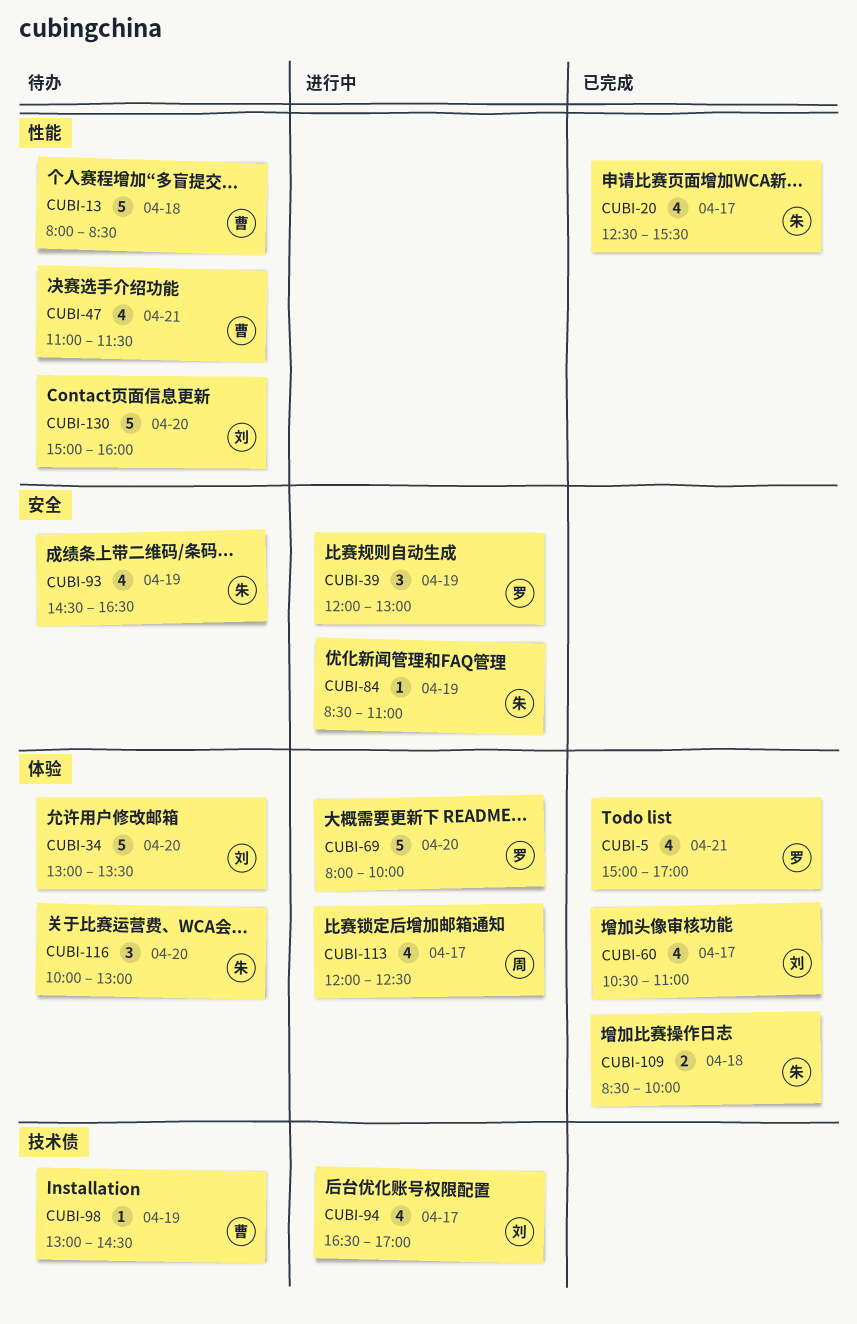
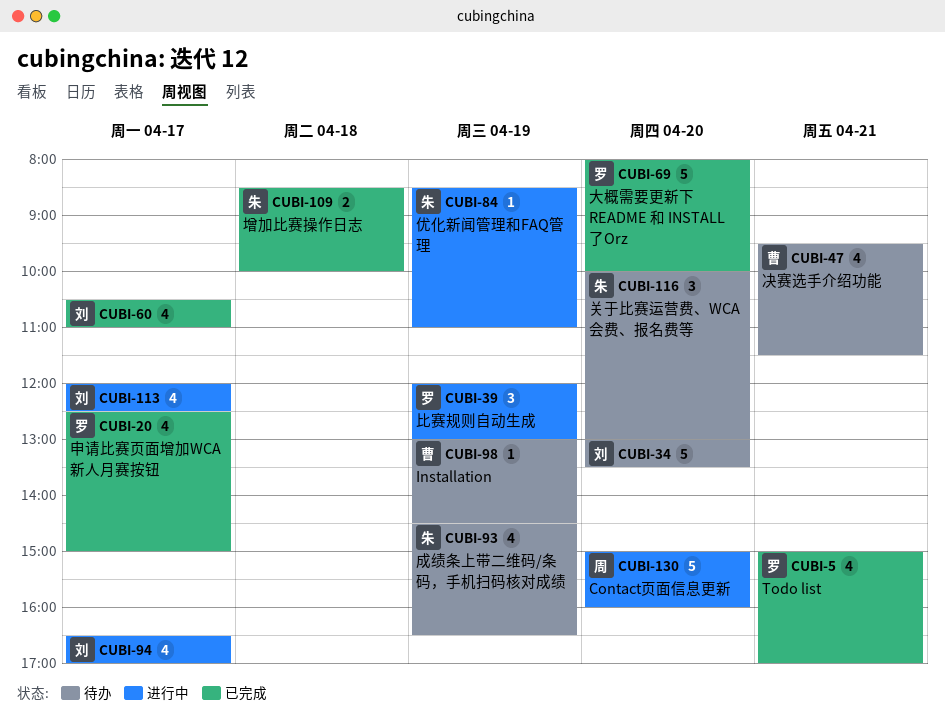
CUBI-13: present -> none
CUBI-20, owner: 朱 -> 罗
CUBI-20, ends: 15:30 -> 15:00
CUBI-47, begins: 11:00 -> 09:30
CUBI-69, status: 进行中 -> 已完成
CUBI-113, owner: 周 -> 刘
CUBI-130, status: 待办 -> 进行中
CUBI-130, owner: 刘 -> 周

